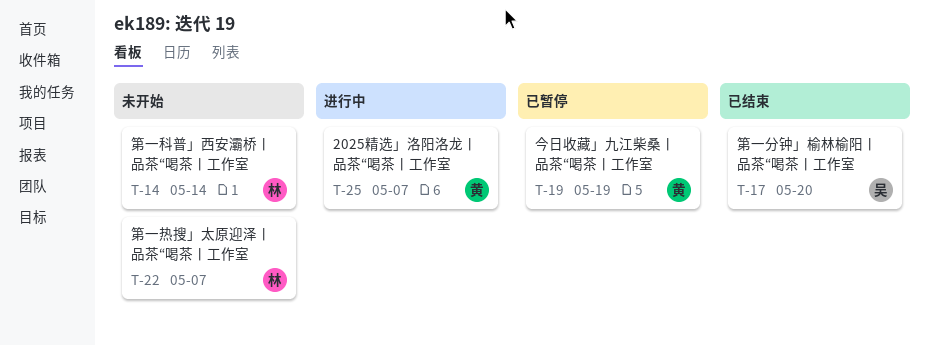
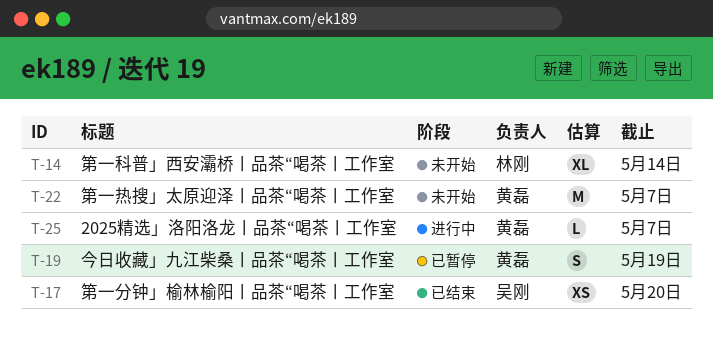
T-22, owner: 林刚 -> 黄磊

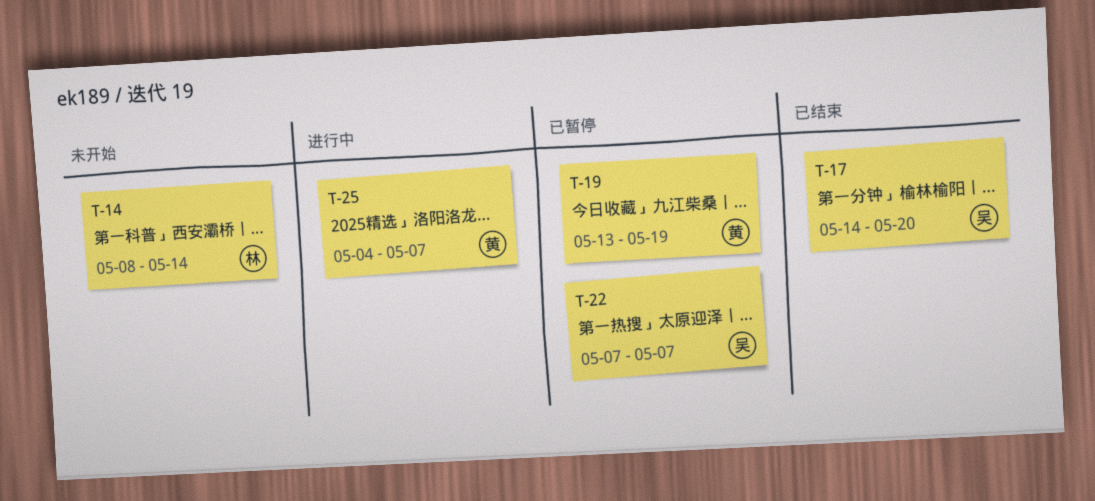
T-22, status: 未开始 -> 已暂停
T-22, owner: 黄磊 -> 吴刚

